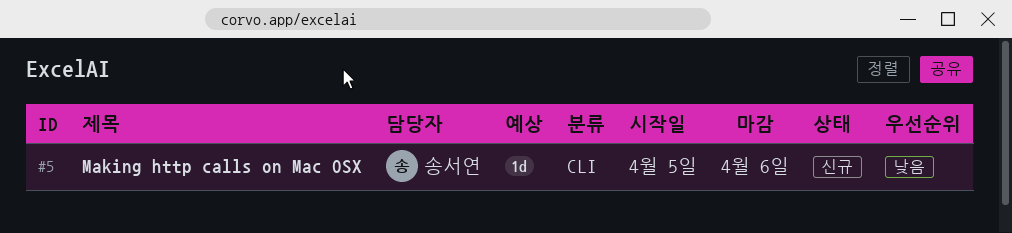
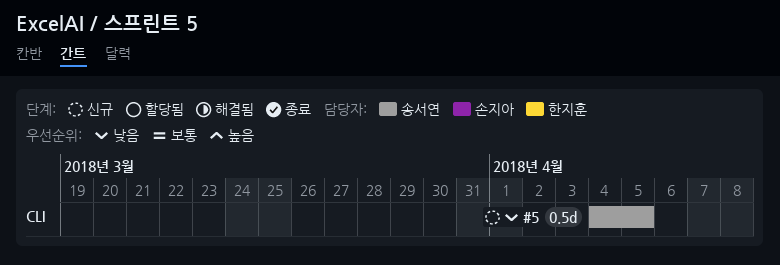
#5, estimate: 1d -> 0.5d
#5, start: Apr 5 -> Apr 4
#5, due: Apr 6 -> Apr 5

